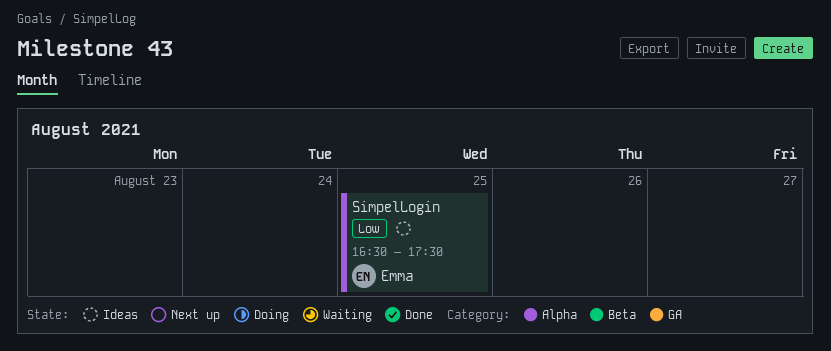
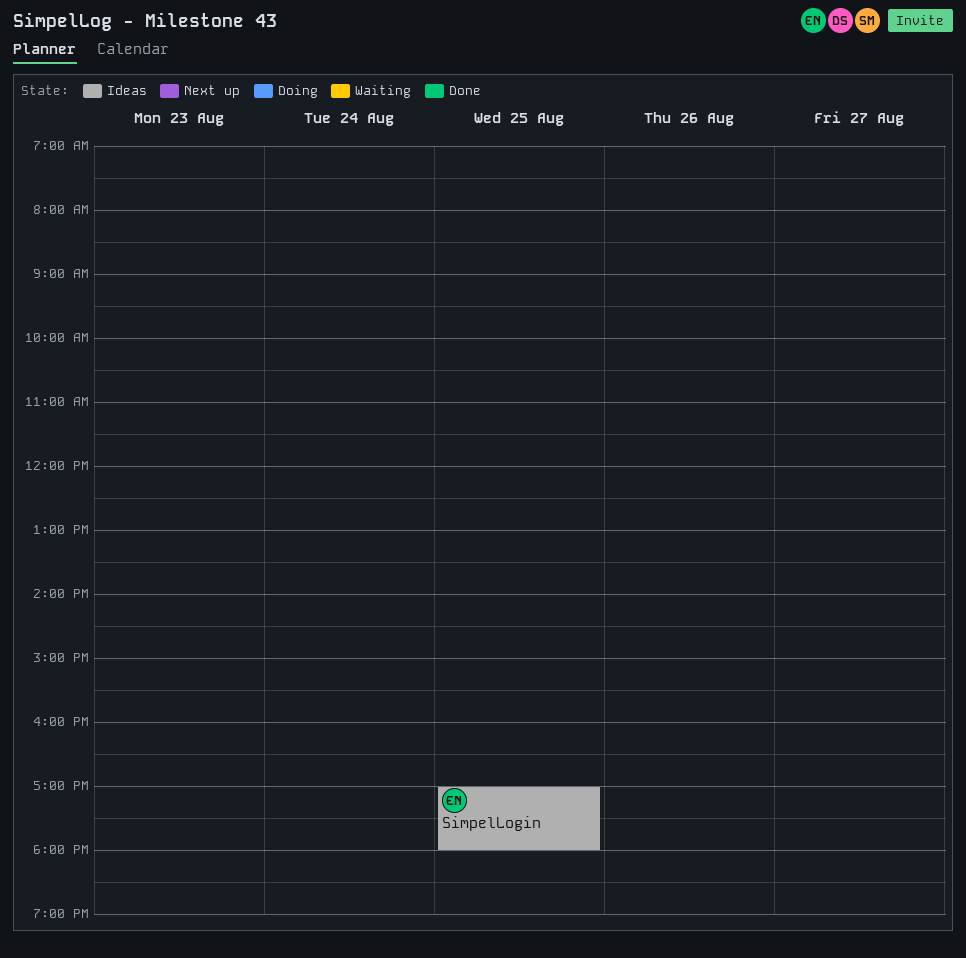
SimpelLogin, begins: 16:30 -> 17:00
SimpelLogin, ends: 17:30 -> 18:00

